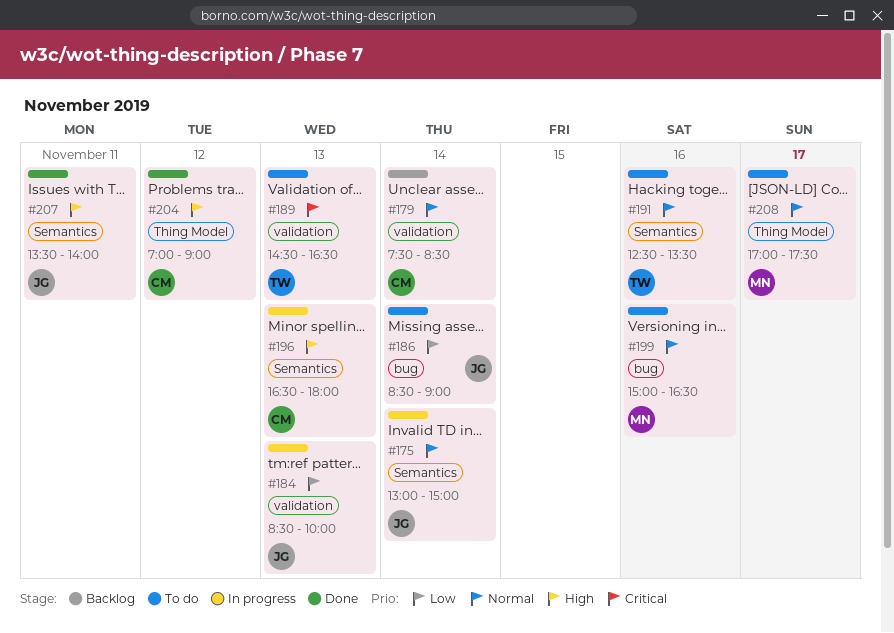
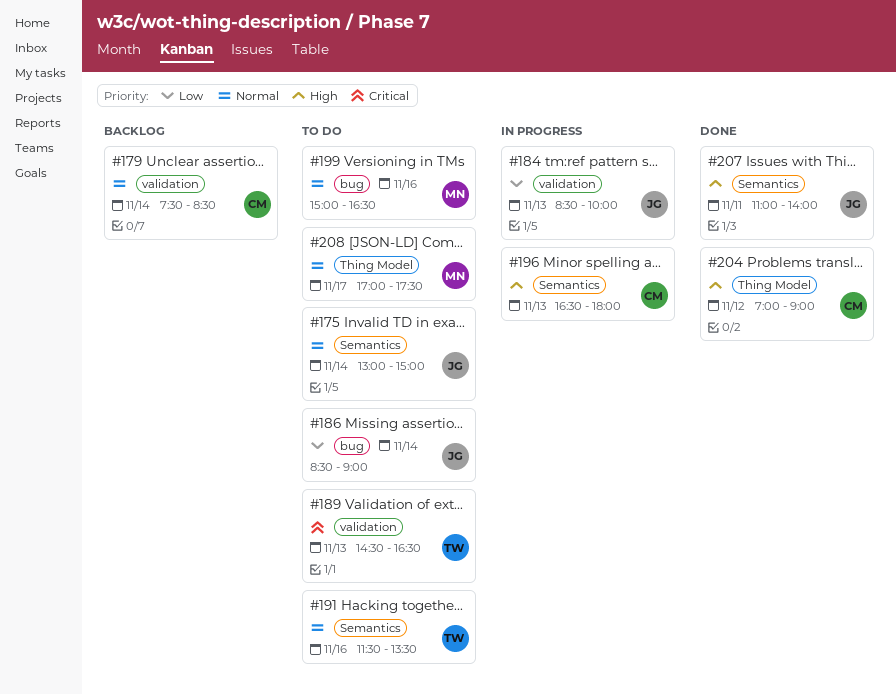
#175, status: In progress -> To do
#191, begins: 12:30 -> 11:30
#207, begins: 13:30 -> 11:00

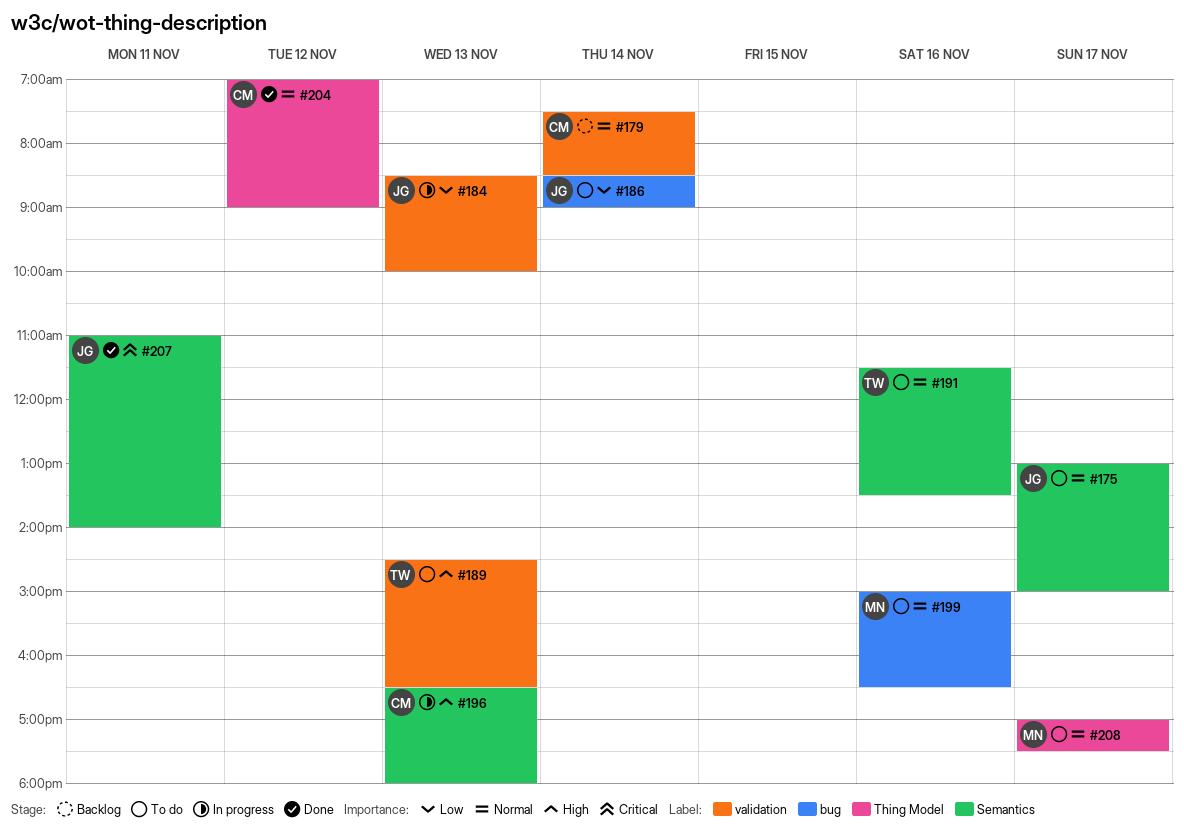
#175, day: Nov 14 -> Nov 17
#189, priority: Critical -> High
#204, priority: High -> Normal
#207, priority: High -> Critical

